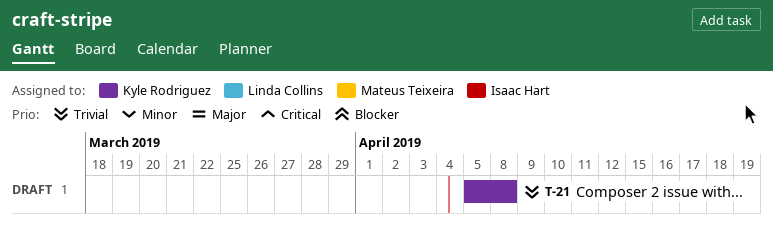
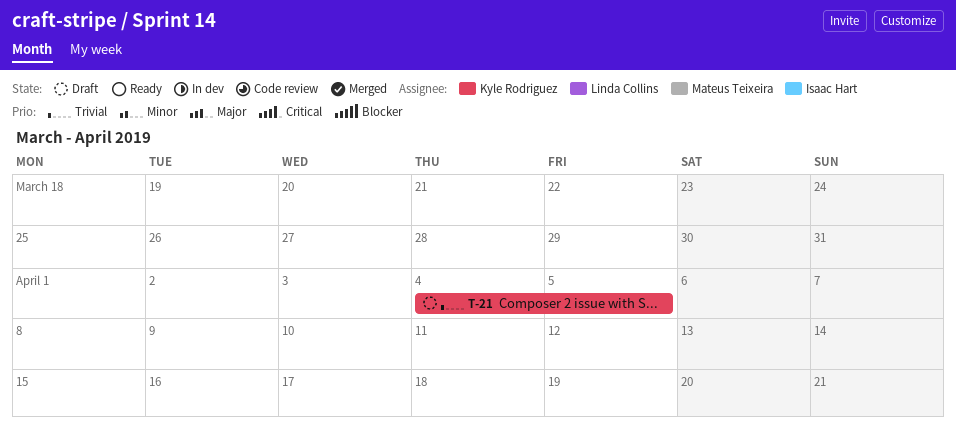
T-21, start: Apr 5 -> Apr 4
T-21, due: Apr 8 -> Apr 5

